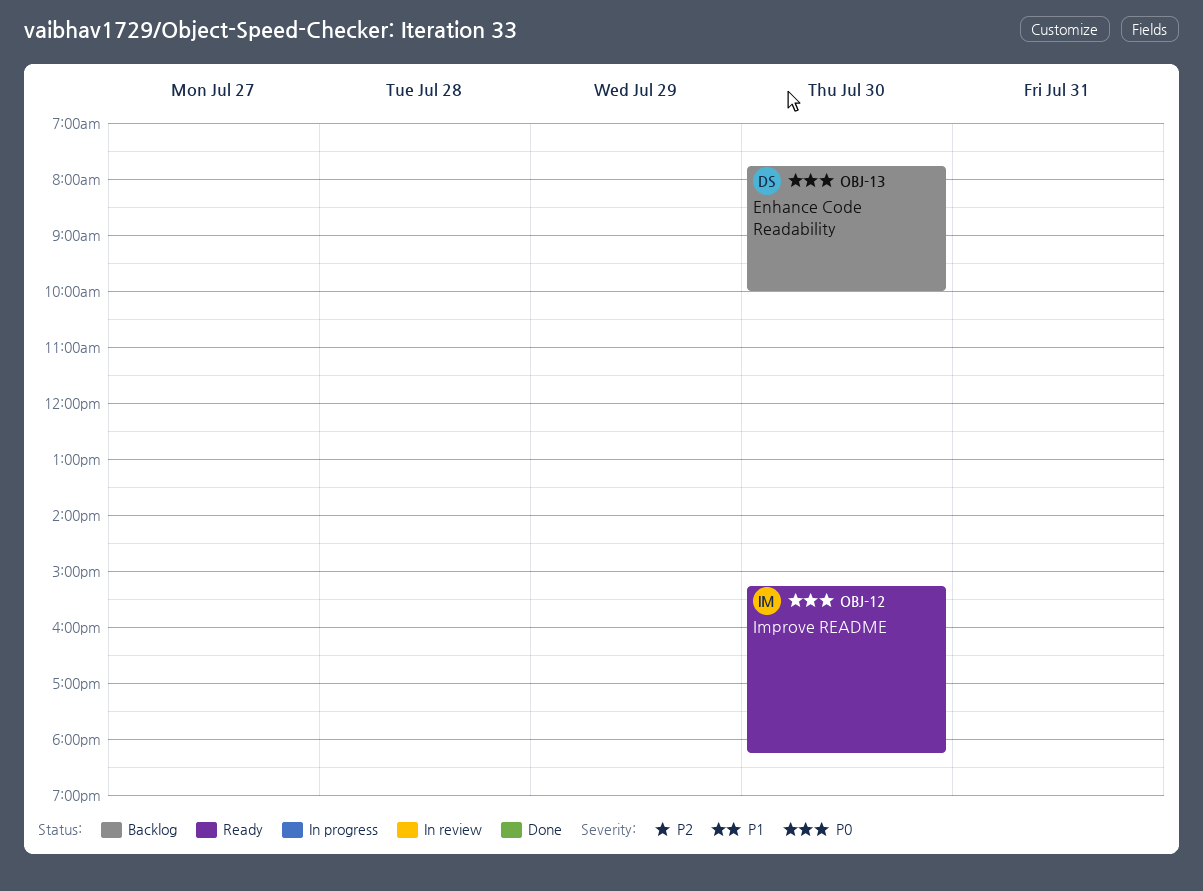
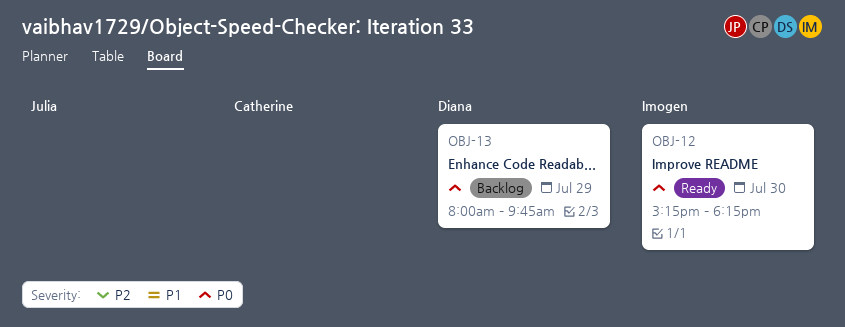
OBJ-13, day: Jul 30 -> Jul 29
OBJ-13, begins: 07:45 -> 08:00
OBJ-13, ends: 10:00 -> 09:45

